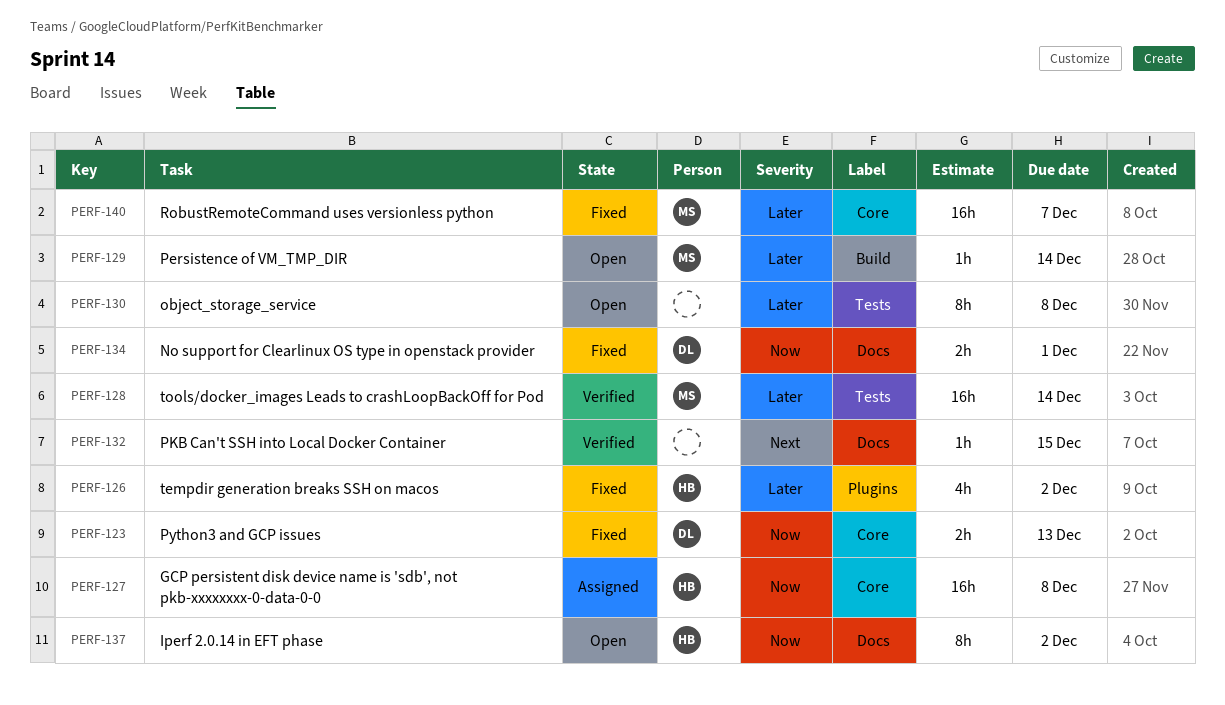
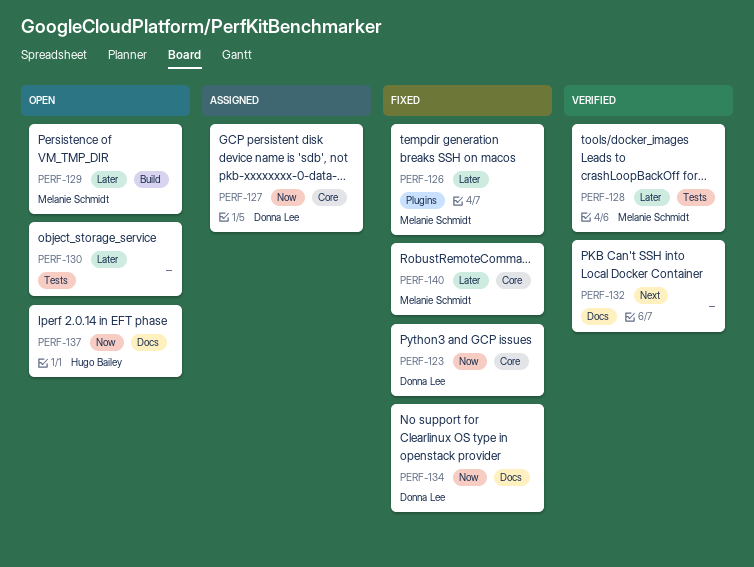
PERF-126, owner: Hugo Bailey -> Melanie Schmidt
PERF-127, owner: Hugo Bailey -> Donna Lee

